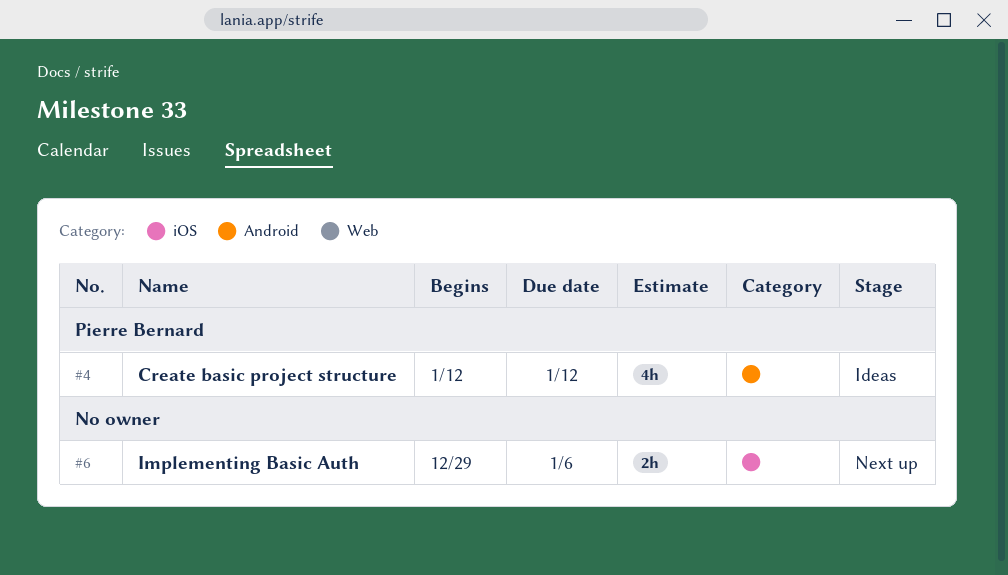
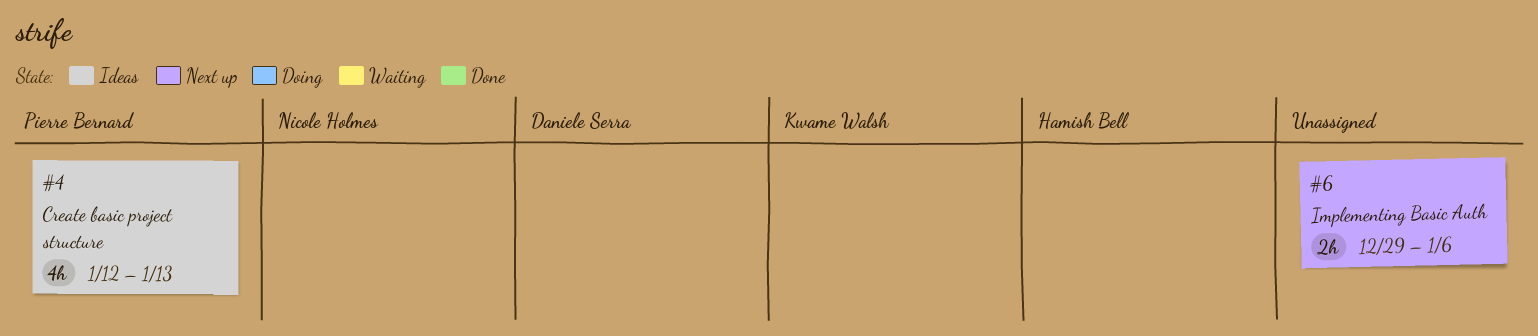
#4, due: Jan 12 -> Jan 13

